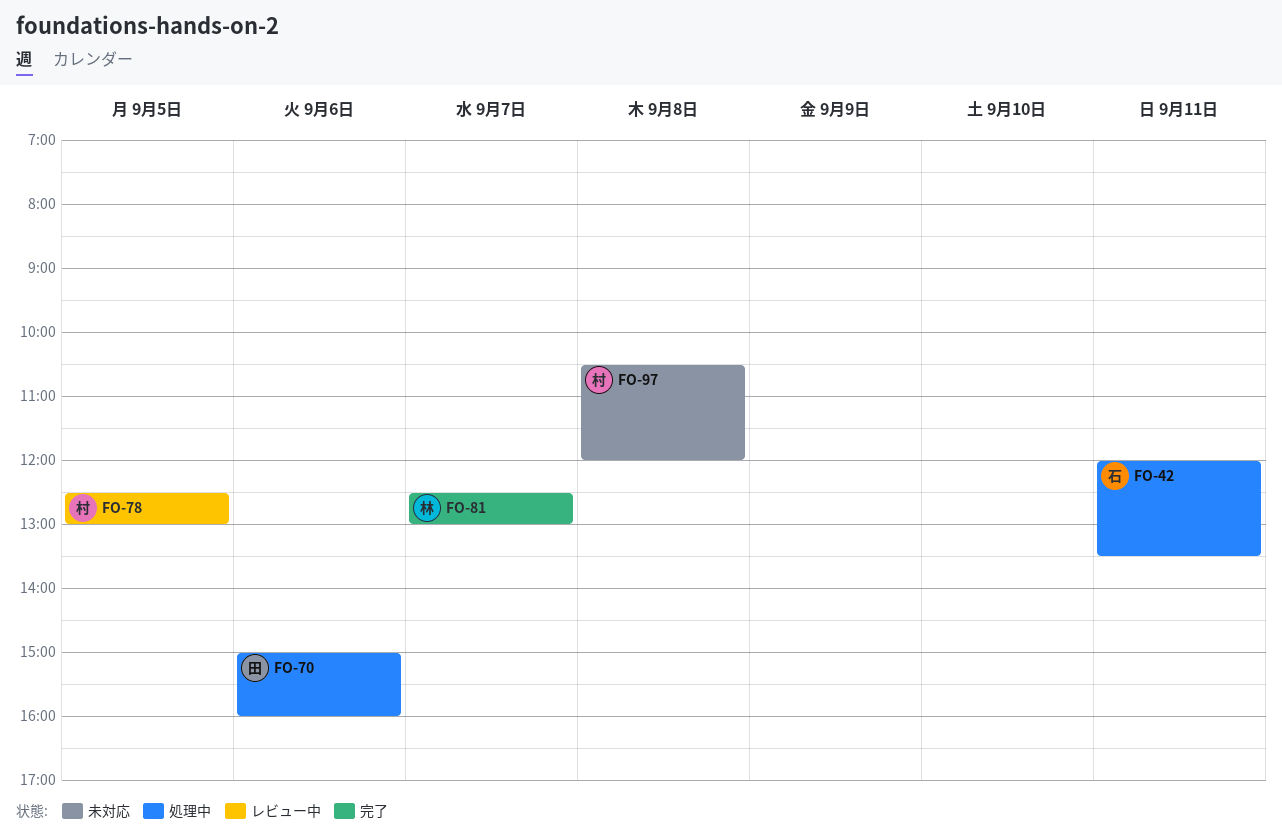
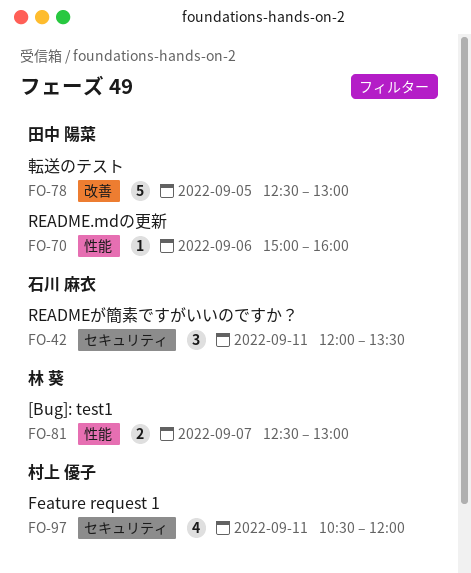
FO-78, owner: 村上 優子 -> 田中 陽菜
FO-97, day: Sep 8 -> Sep 11

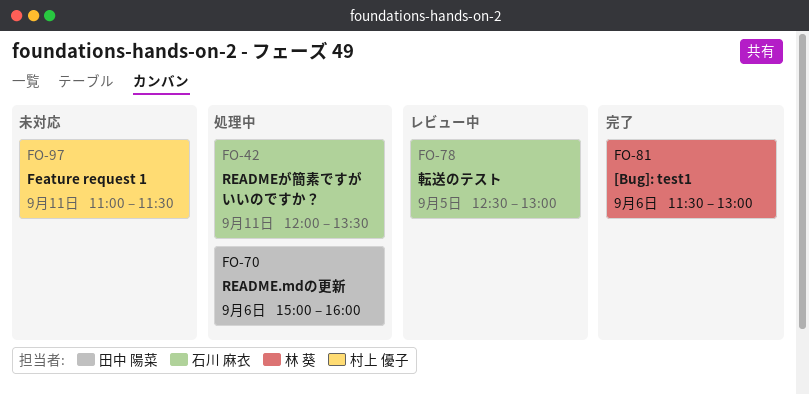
FO-78, owner: 田中 陽菜 -> 石川 麻衣
FO-81, day: Sep 7 -> Sep 6
FO-81, begins: 12:30 -> 11:30
FO-97, begins: 10:30 -> 11:00
FO-97, ends: 12:00 -> 11:30

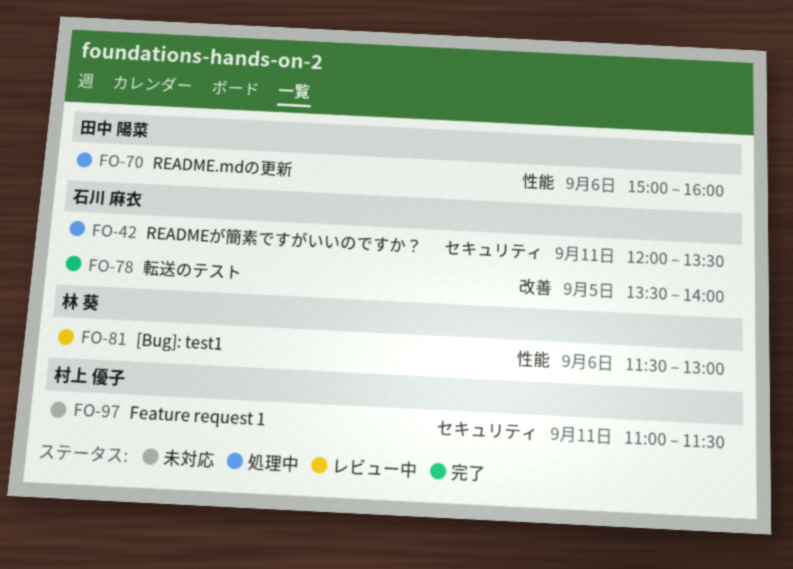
FO-78, status: レビュー中 -> 完了
FO-78, begins: 12:30 -> 13:30
FO-78, ends: 13:00 -> 14:00
FO-81, status: 完了 -> レビュー中

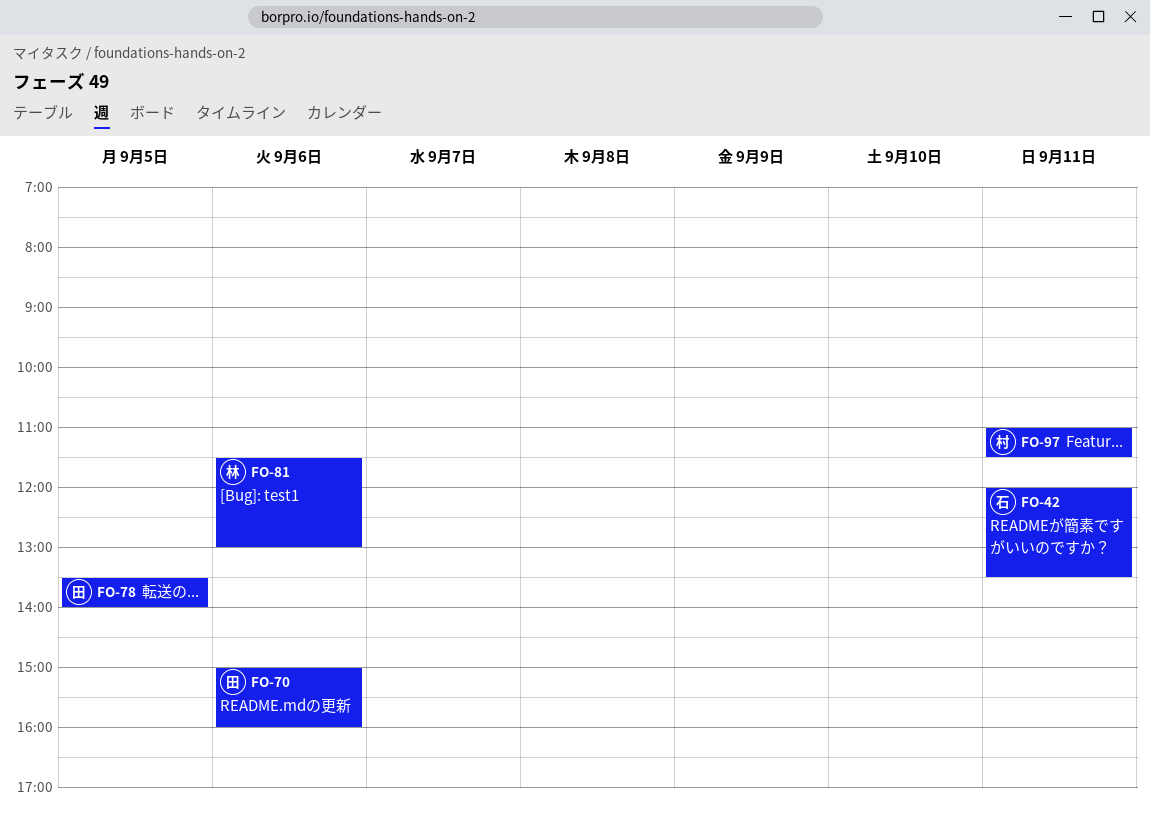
FO-78, owner: 石川 麻衣 -> 田中 陽菜

